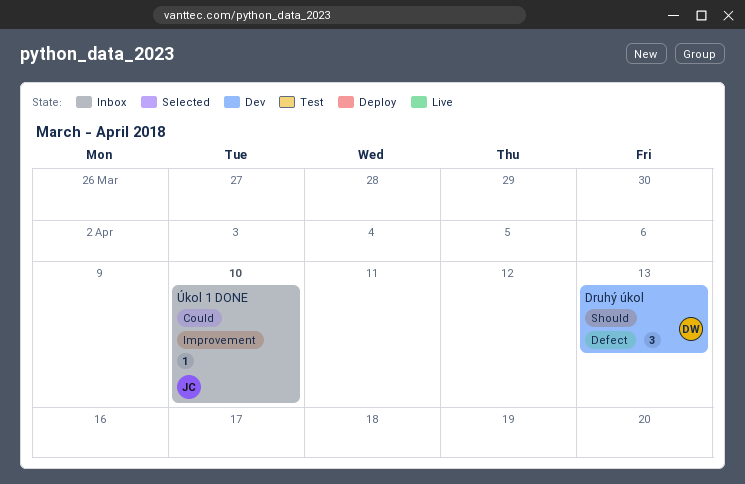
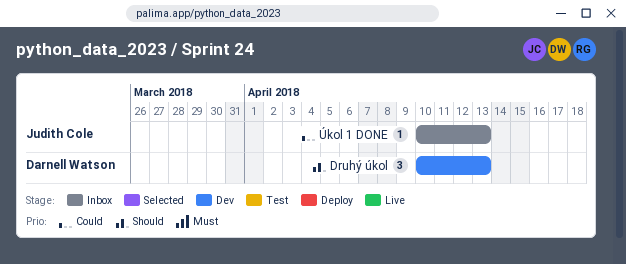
Úkol 1 DONE, due: Apr 10 -> Apr 13

